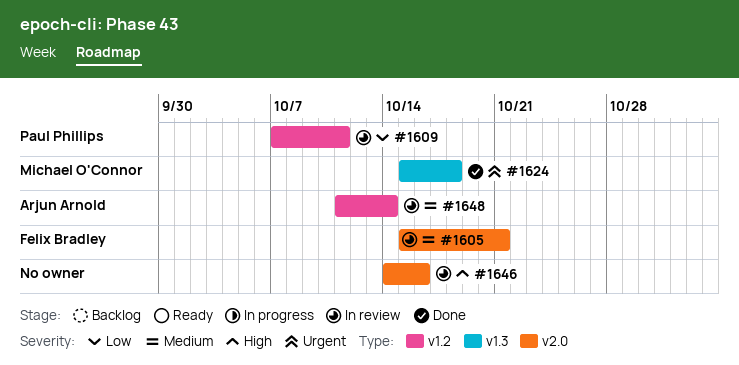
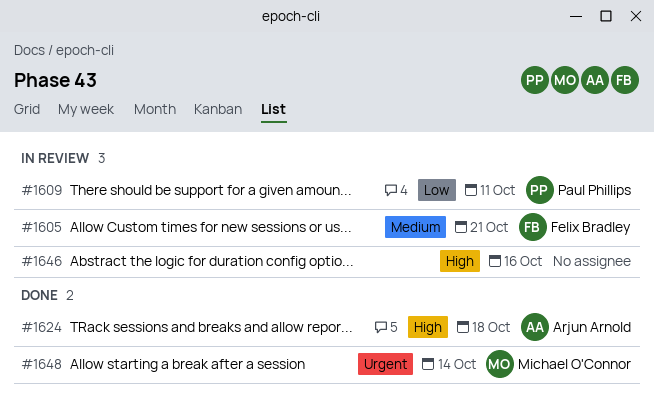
#1624, owner: Michael O'Connor -> Arjun Arnold
#1624, priority: Urgent -> High
#1648, status: In review -> Done
#1648, owner: Arjun Arnold -> Michael O'Connor
#1648, priority: Medium -> Urgent

